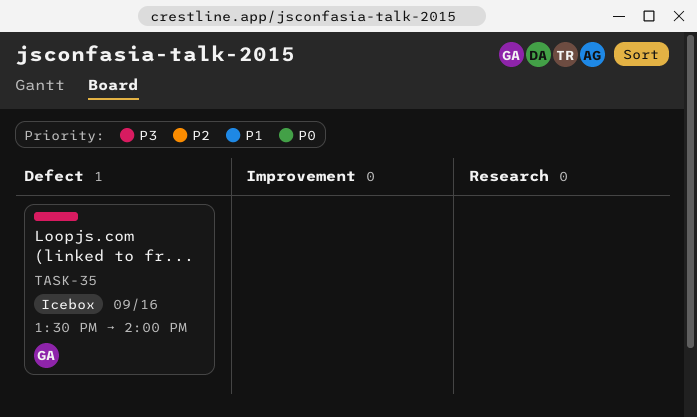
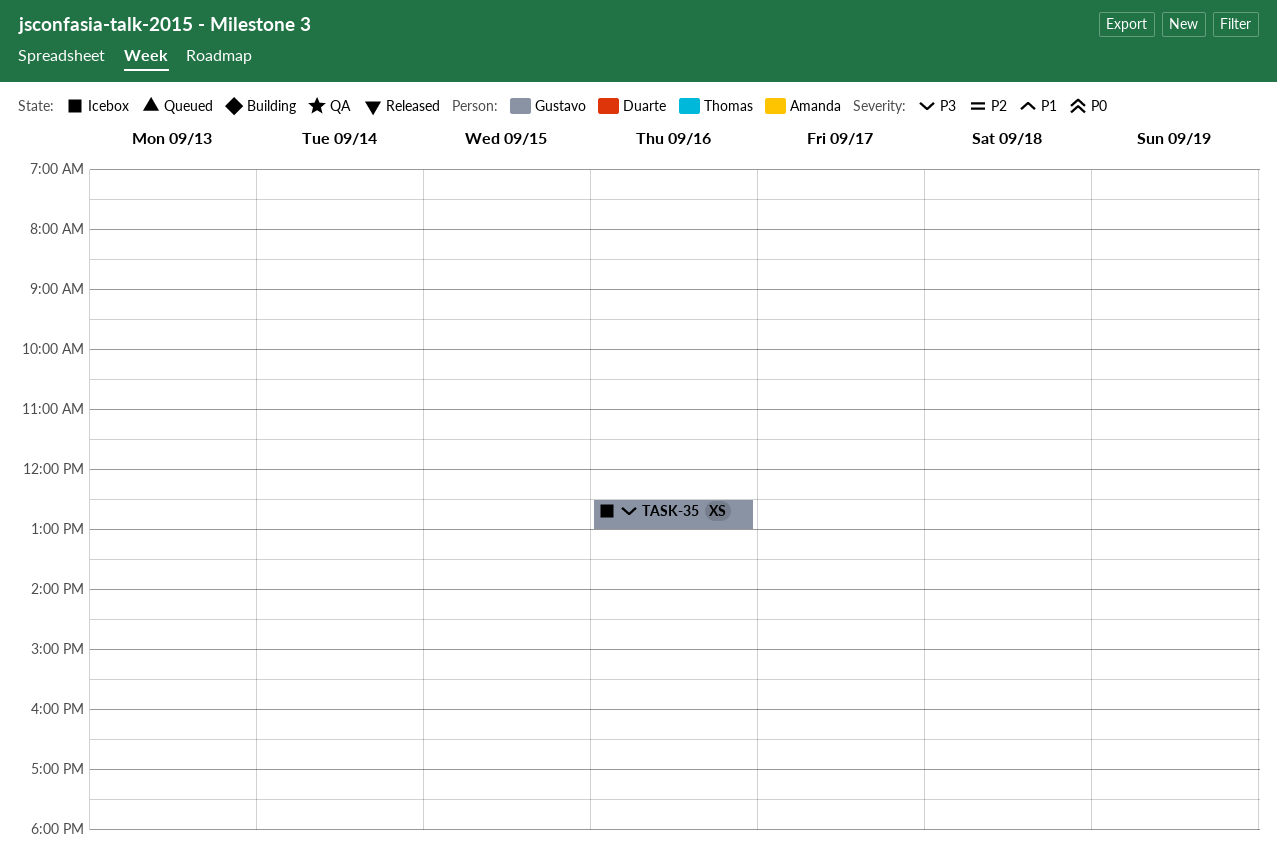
TASK-35, begins: 13:30 -> 12:30
TASK-35, ends: 14:00 -> 13:00

